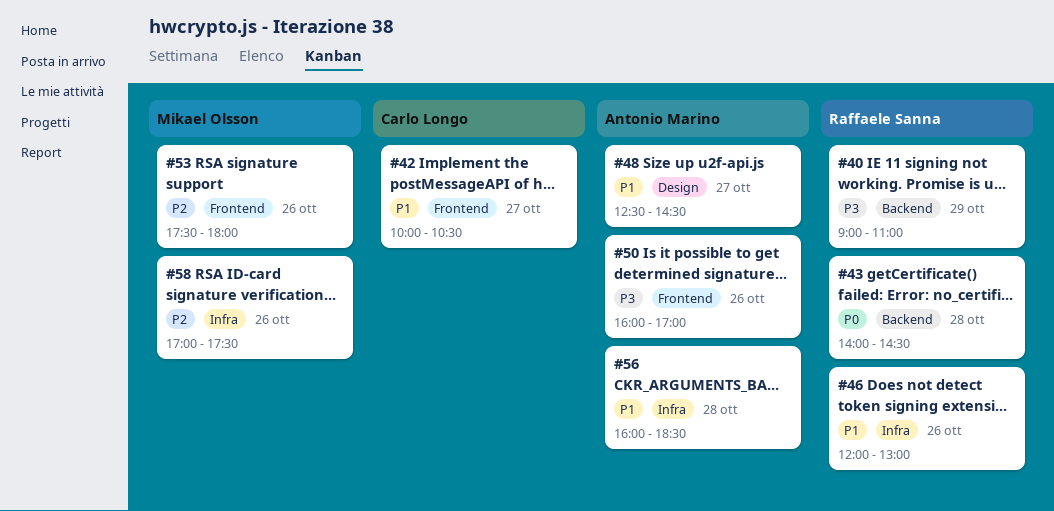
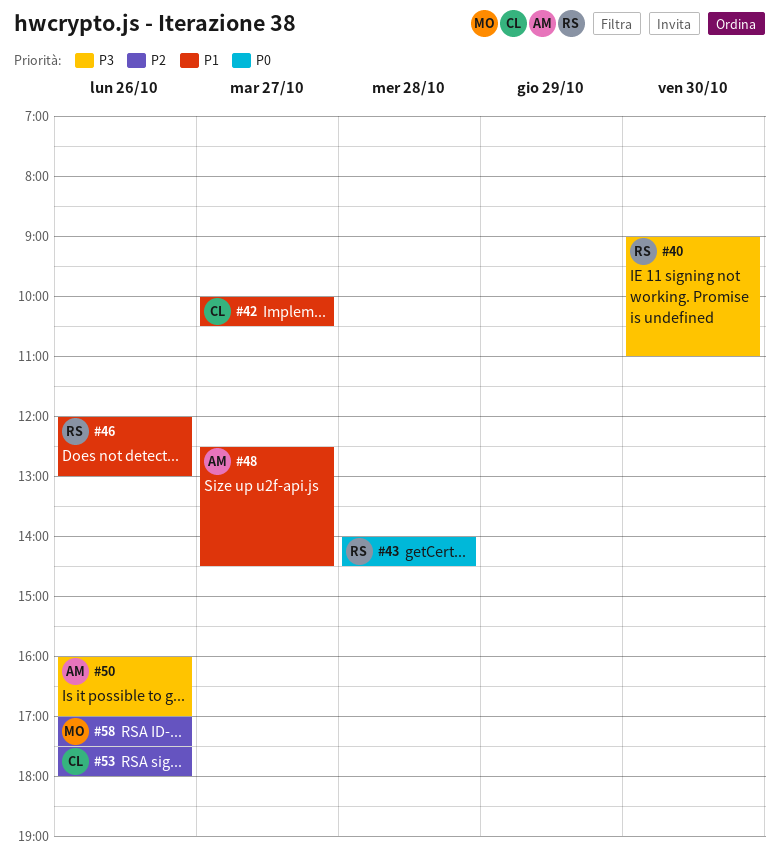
#40, day: Oct 29 -> Oct 30
#53, owner: Mikael Olsson -> Carlo Longo
#56: present -> none

